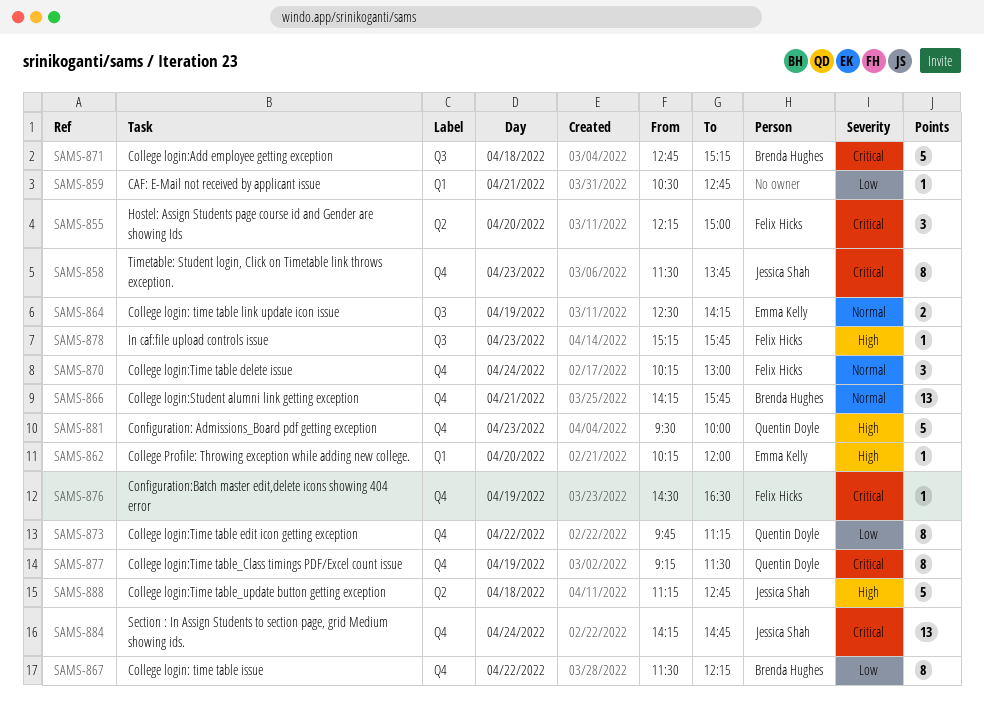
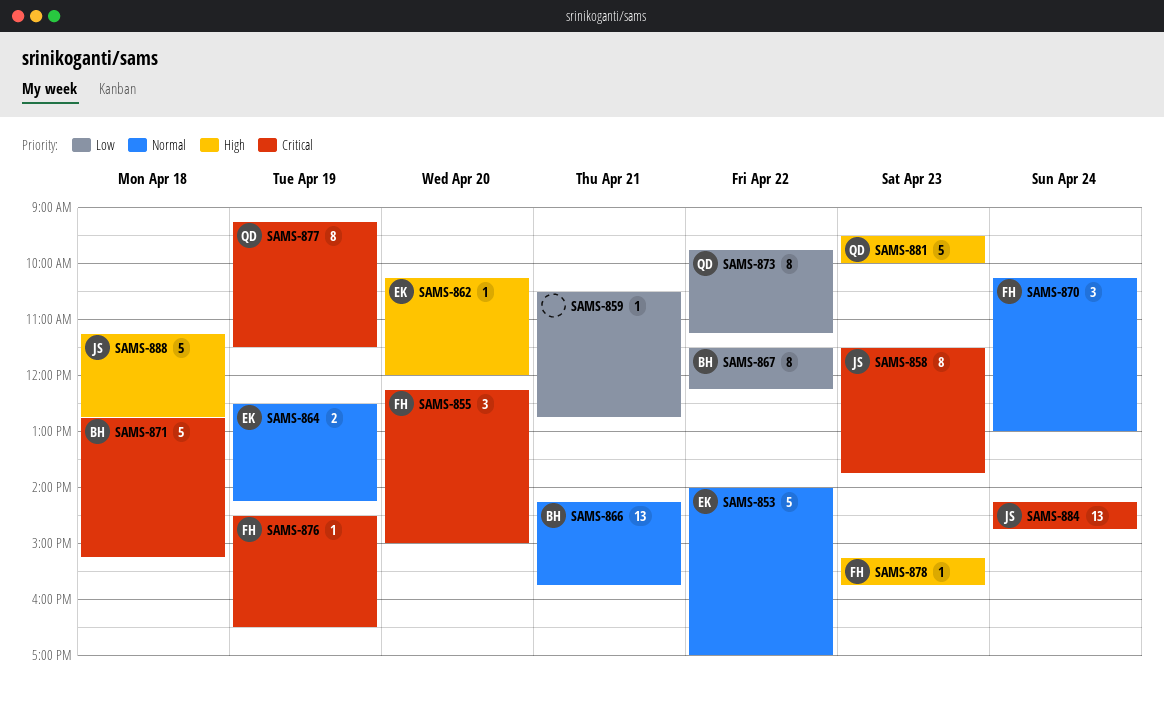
SAMS-853: none -> present

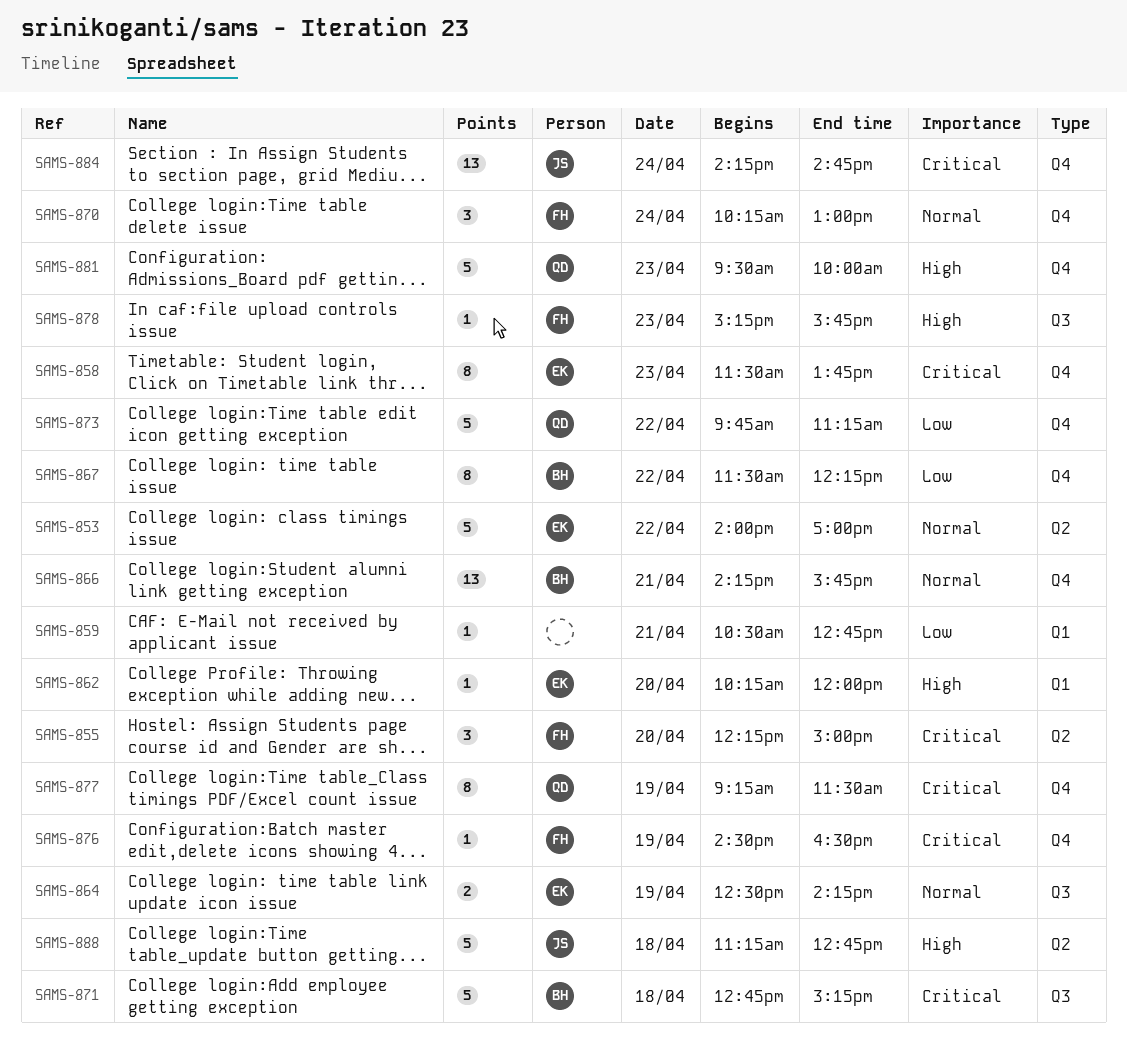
SAMS-858, owner: JS -> EK
SAMS-873, estimate: 8 -> 5

